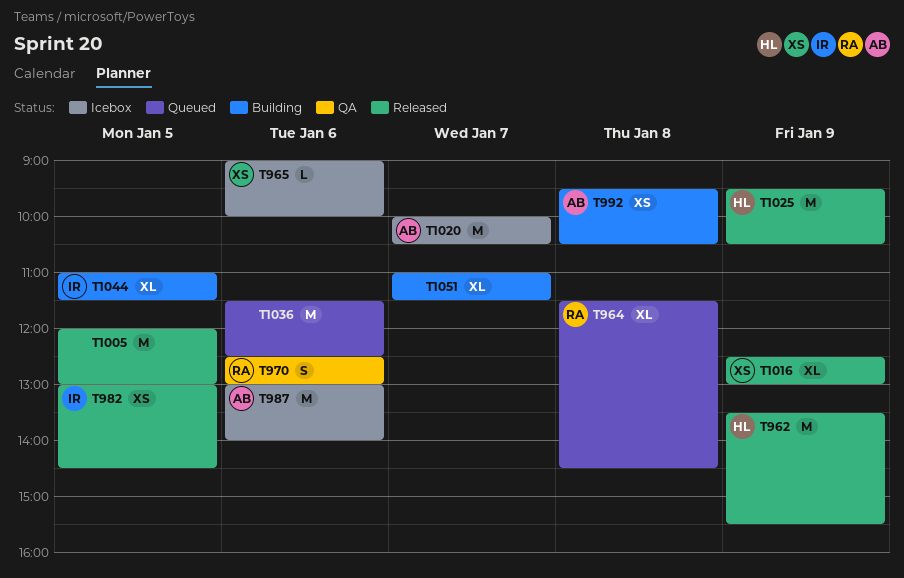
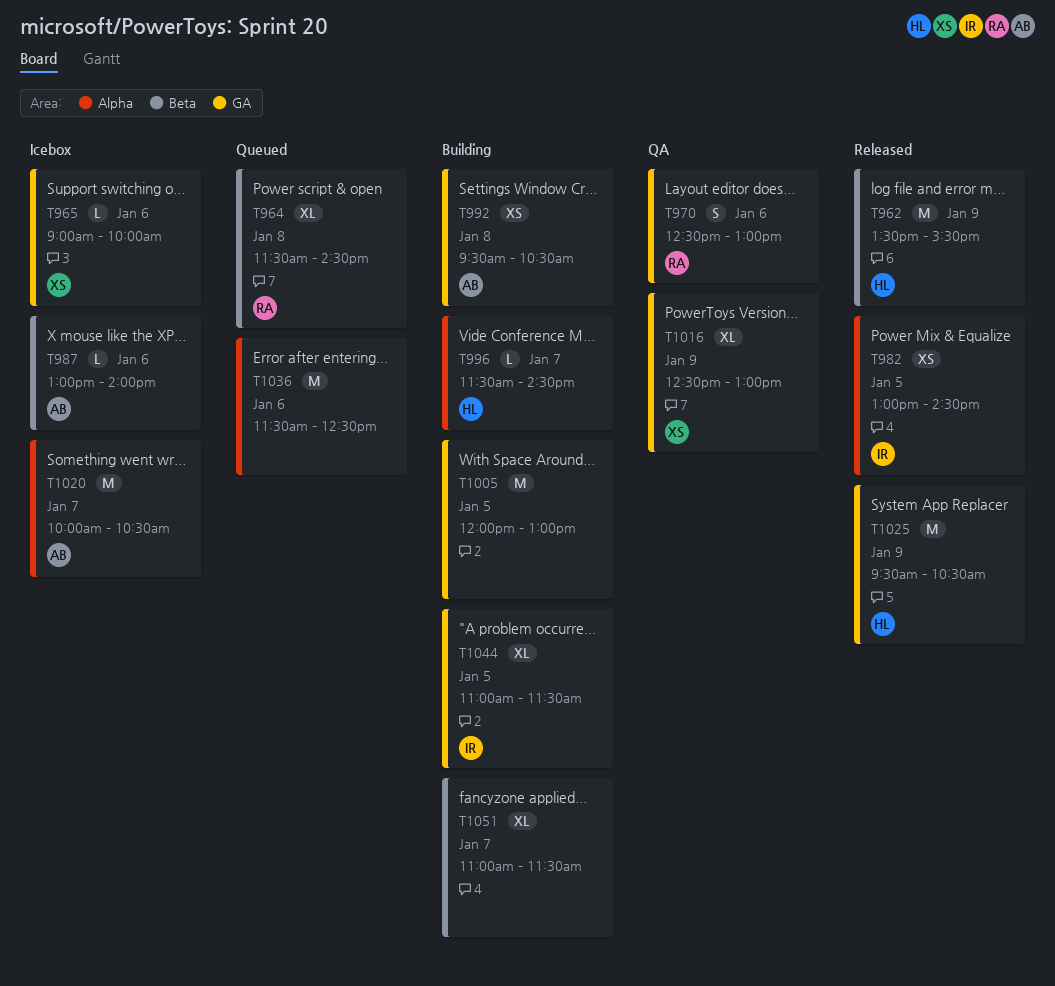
T987, estimate: M -> L
T996: none -> present
T1005, status: Released -> Building
T1016, status: Released -> QA

